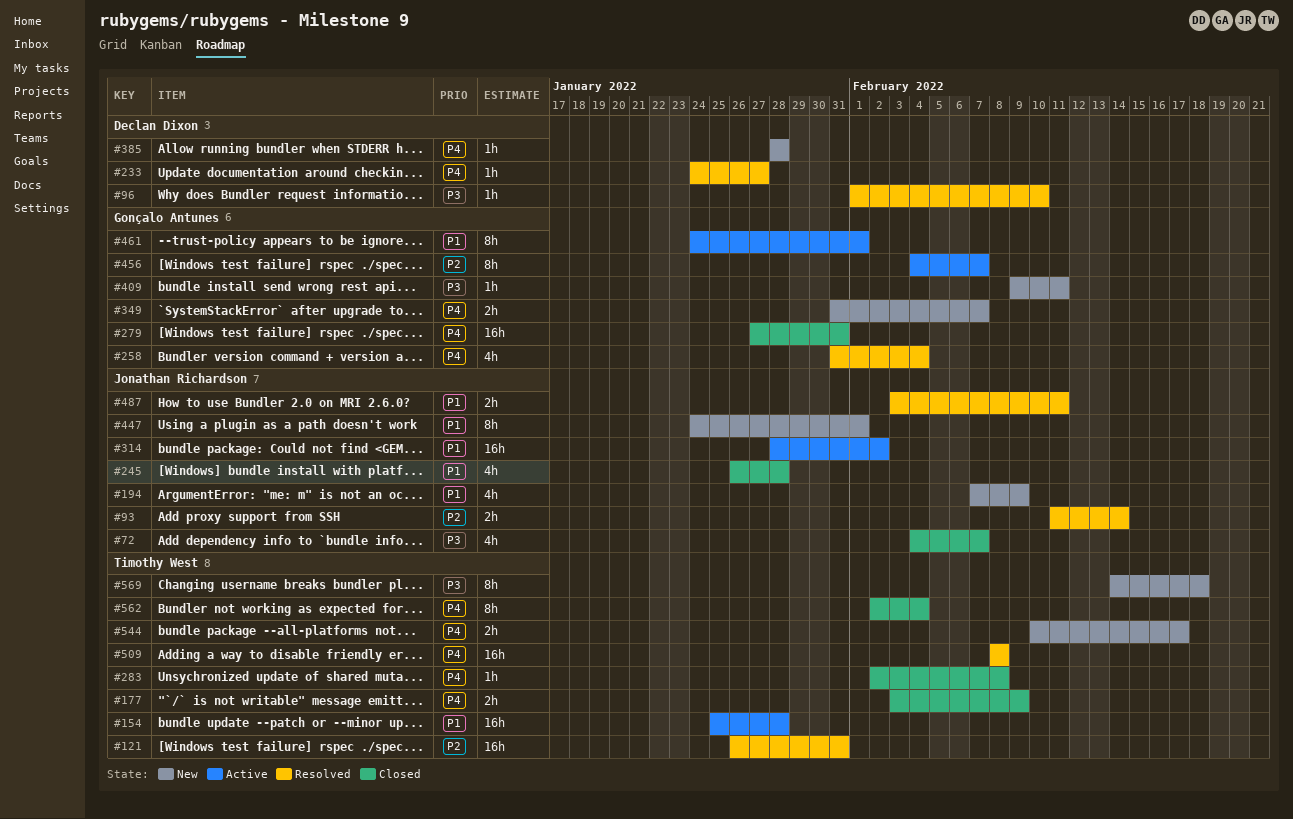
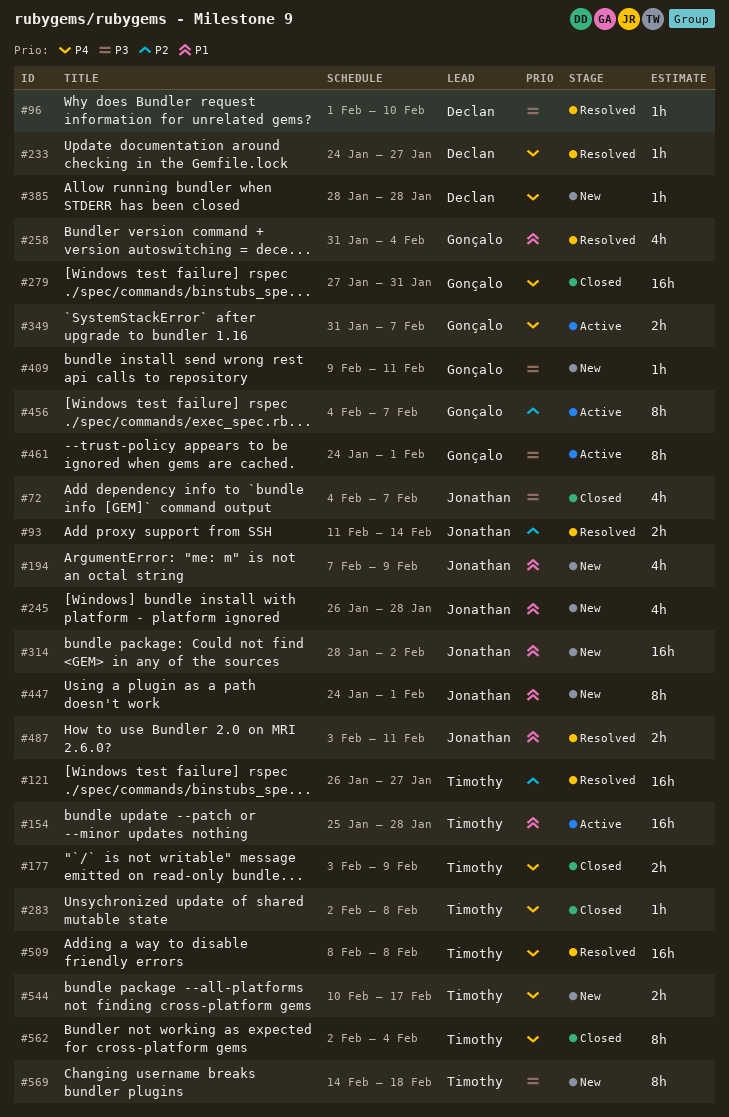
#121, due: Jan 31 -> Jan 27
#245, status: Closed -> New
#258, priority: P4 -> P1
#314, status: Active -> New
#349, status: New -> Active
#461, priority: P1 -> P3

